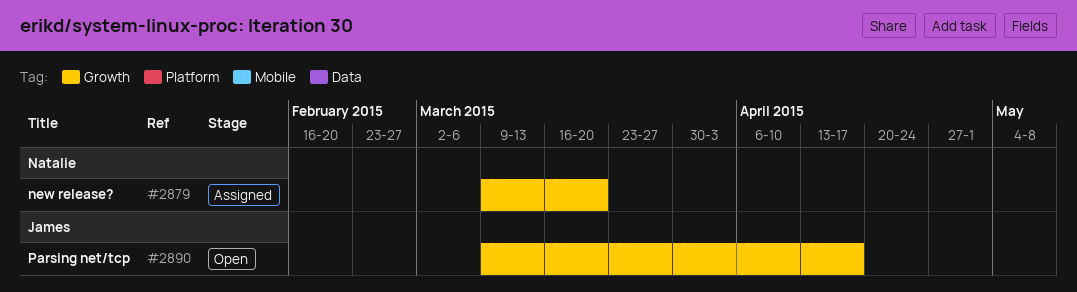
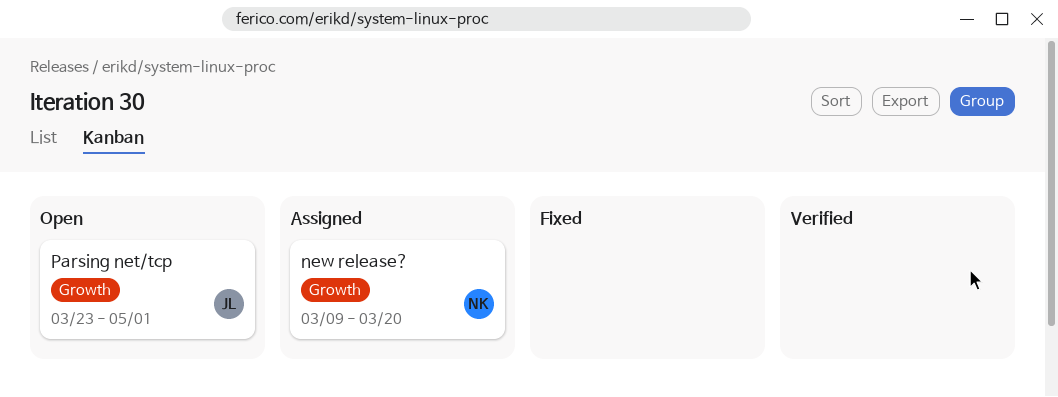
Parsing net/tcp, start: Mar 9 -> Mar 23
Parsing net/tcp, due: Apr 17 -> May 1

